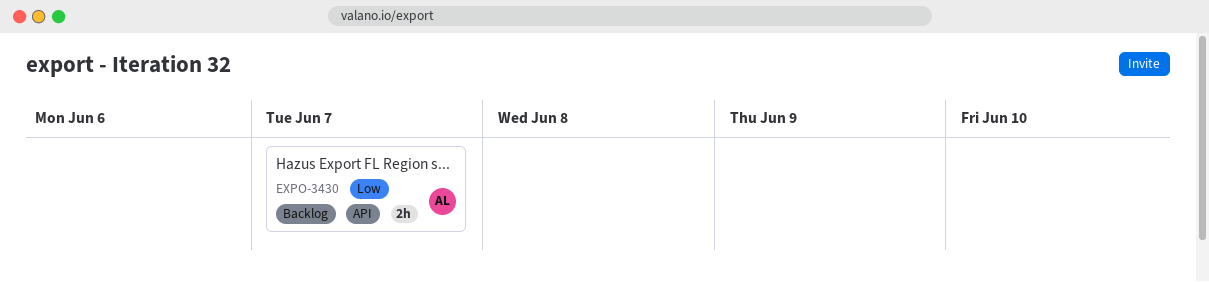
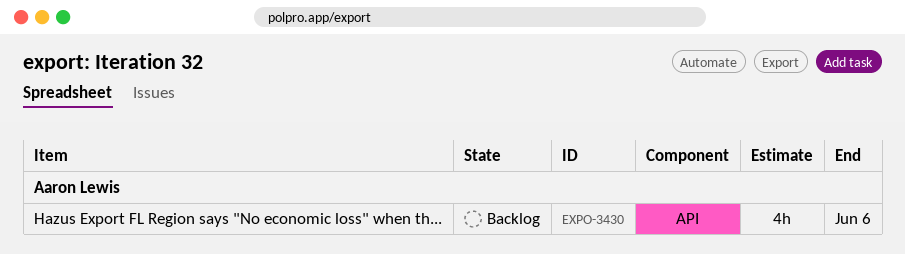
EXPO-3430, estimate: 2h -> 4h
EXPO-3430, due: Jun 7 -> Jun 6

